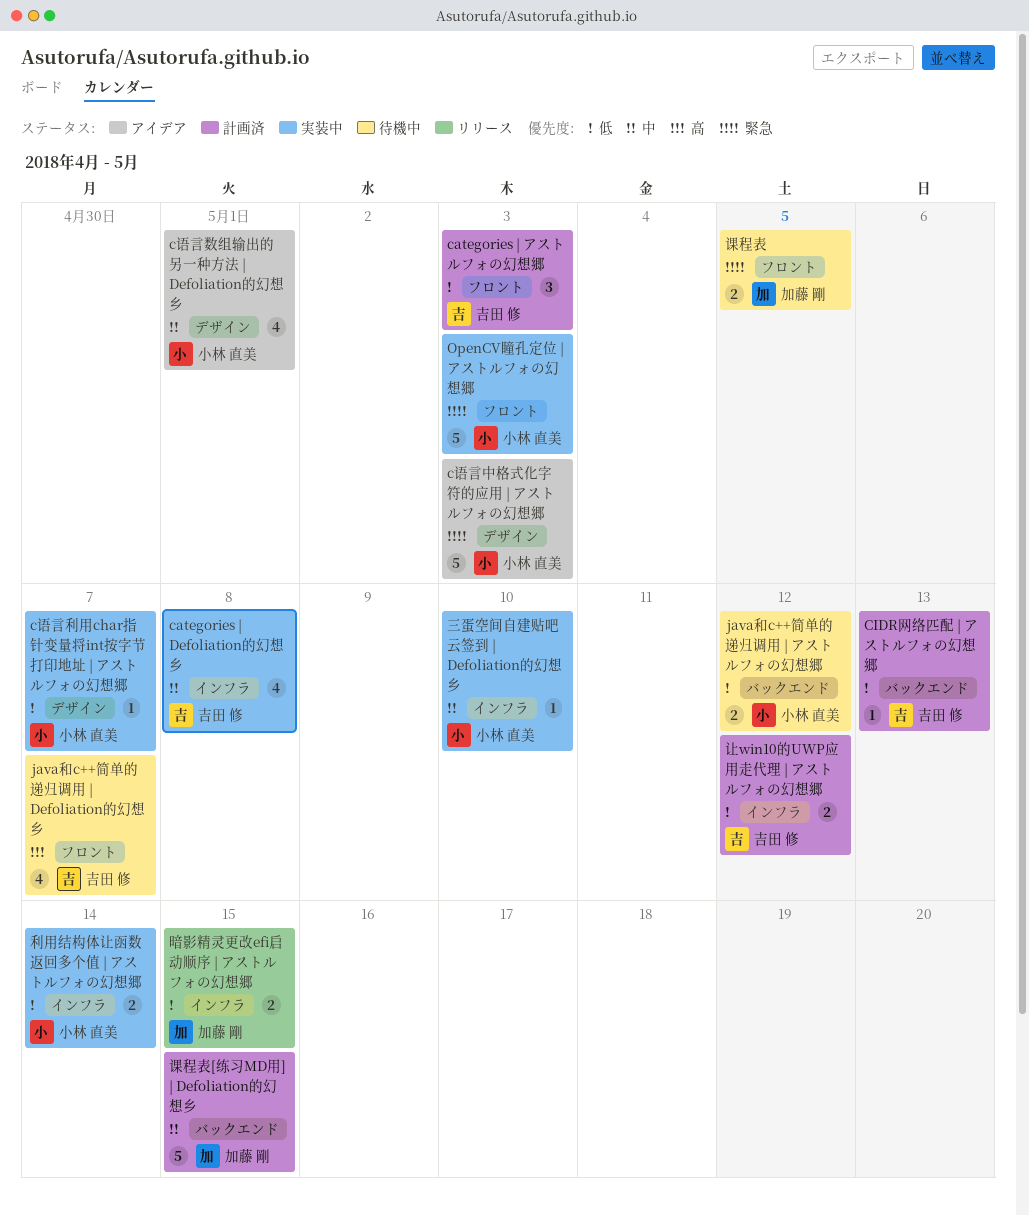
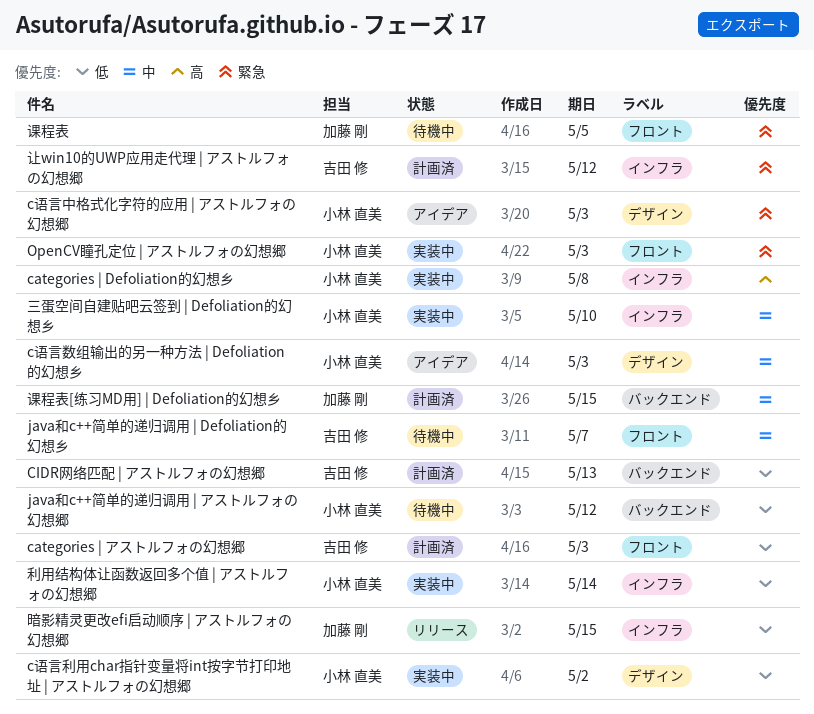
categories | Defoliation的幻想乡, owner: 吉田 修 -> 小林 直美
categories | Defoliation的幻想乡, priority: 中 -> 高
c语言利用char指针变量将int按字节打印地址 | アストルフォの幻想郷, due: May 7 -> May 2
c语言数组输出的另一种方法 | Defoliation的幻想乡, due: May 1 -> May 3
java和c++简单的递归调用 | Defoliation的幻想乡, priority: 高 -> 中
让win10的UWP应用走代理 | アストルフォの幻想郷, priority: 低 -> 緊急

